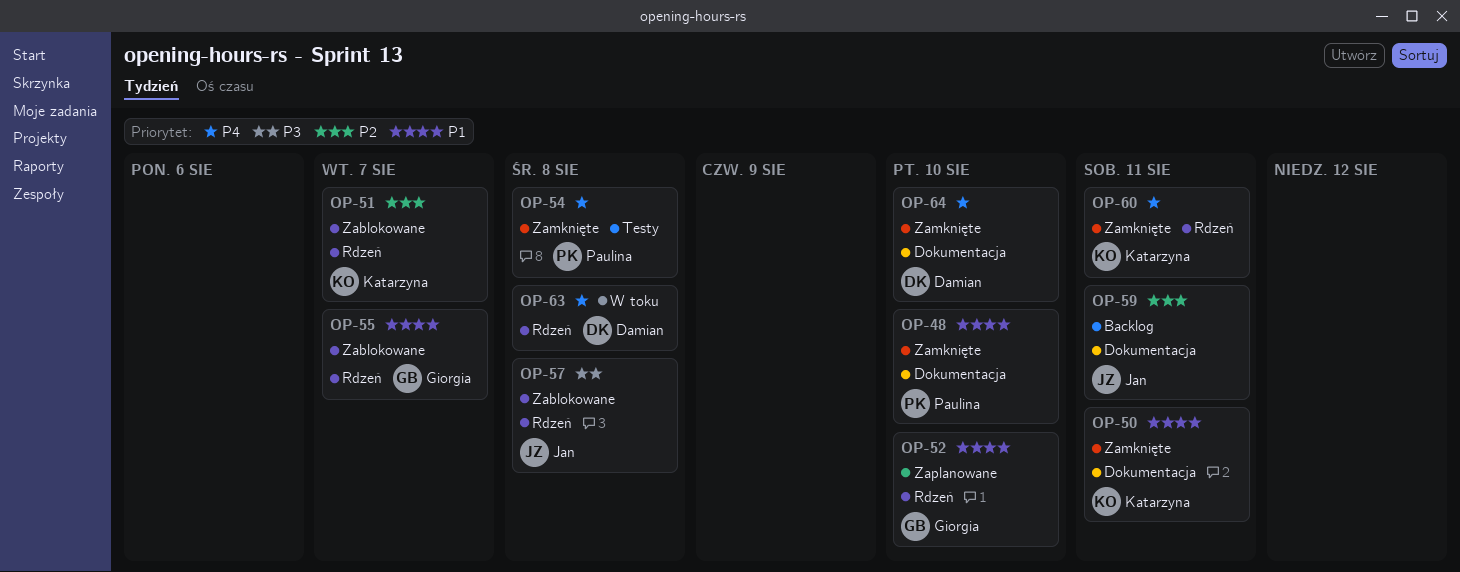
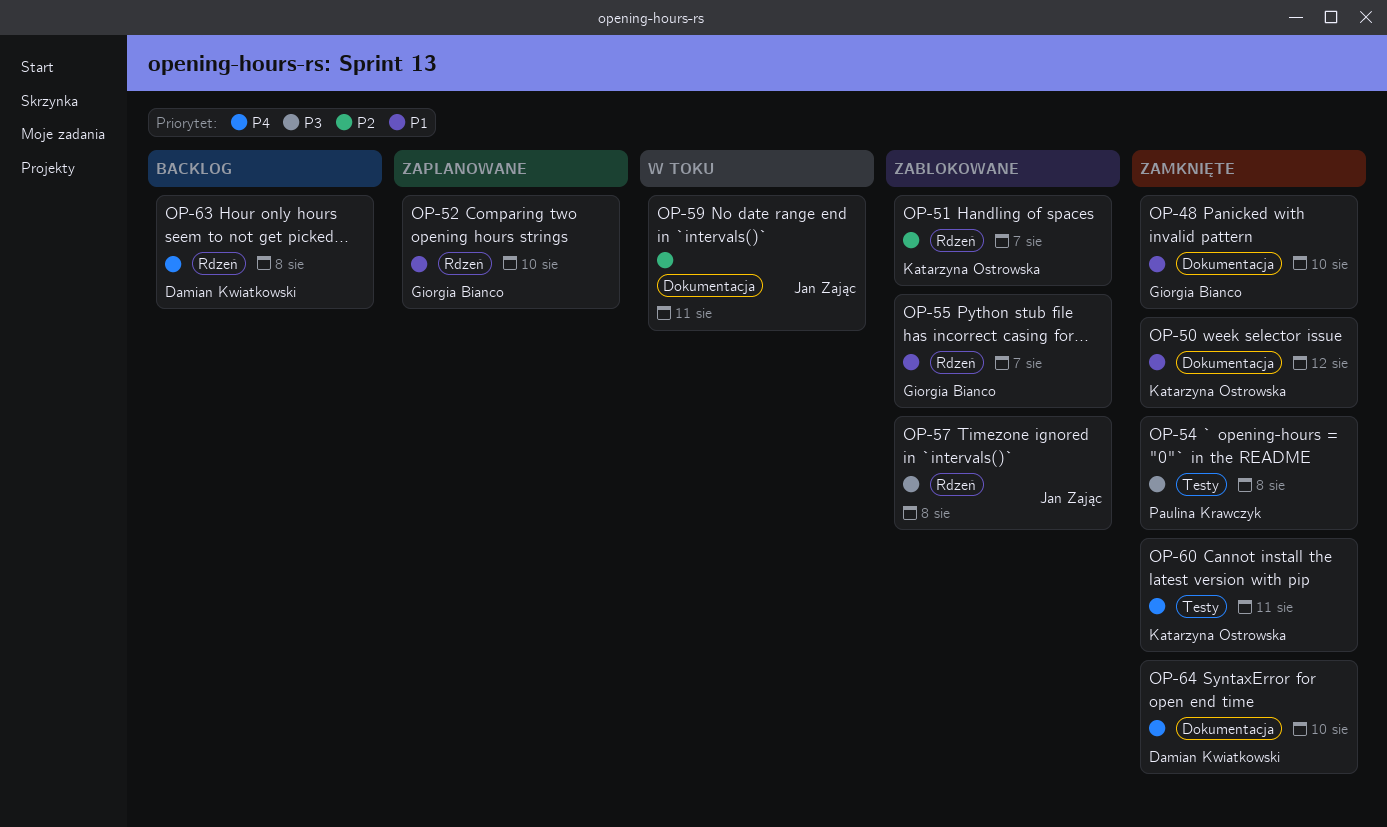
OP-48, owner: Paulina Krawczyk -> Giorgia Bianco
OP-50, due: Aug 11 -> Aug 12
OP-54, priority: P4 -> P3
OP-59, status: Backlog -> W toku
OP-60, label: Rdzeń -> Testy
OP-63, status: W toku -> Backlog

